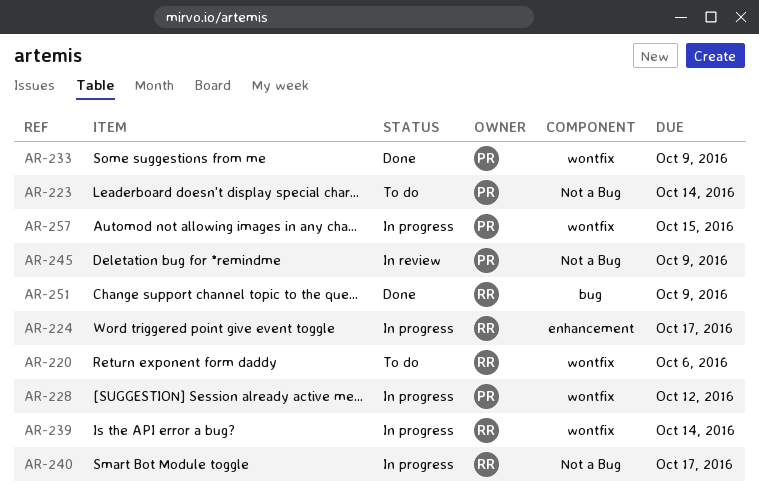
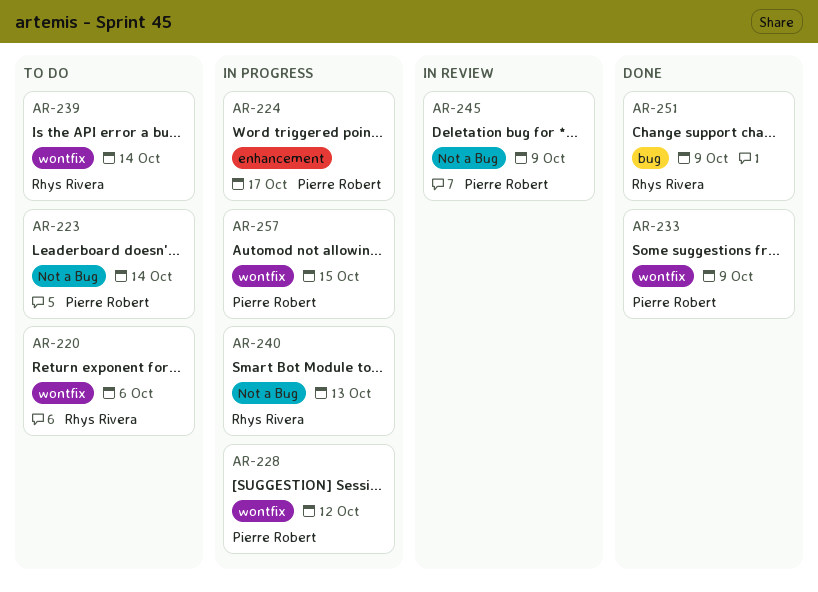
AR-224, owner: Rhys Rivera -> Pierre Robert
AR-239, status: In progress -> To do
AR-240, due: Oct 17 -> Oct 13

